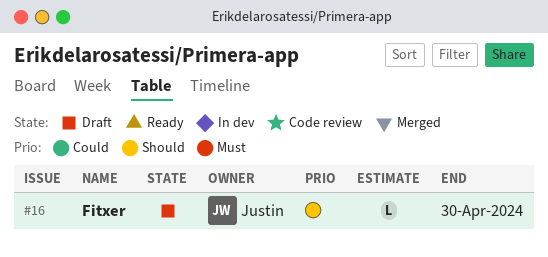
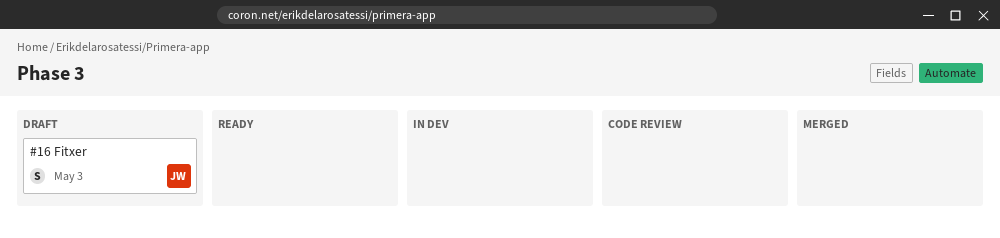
#16, estimate: L -> S
#16, due: Apr 30 -> May 3

